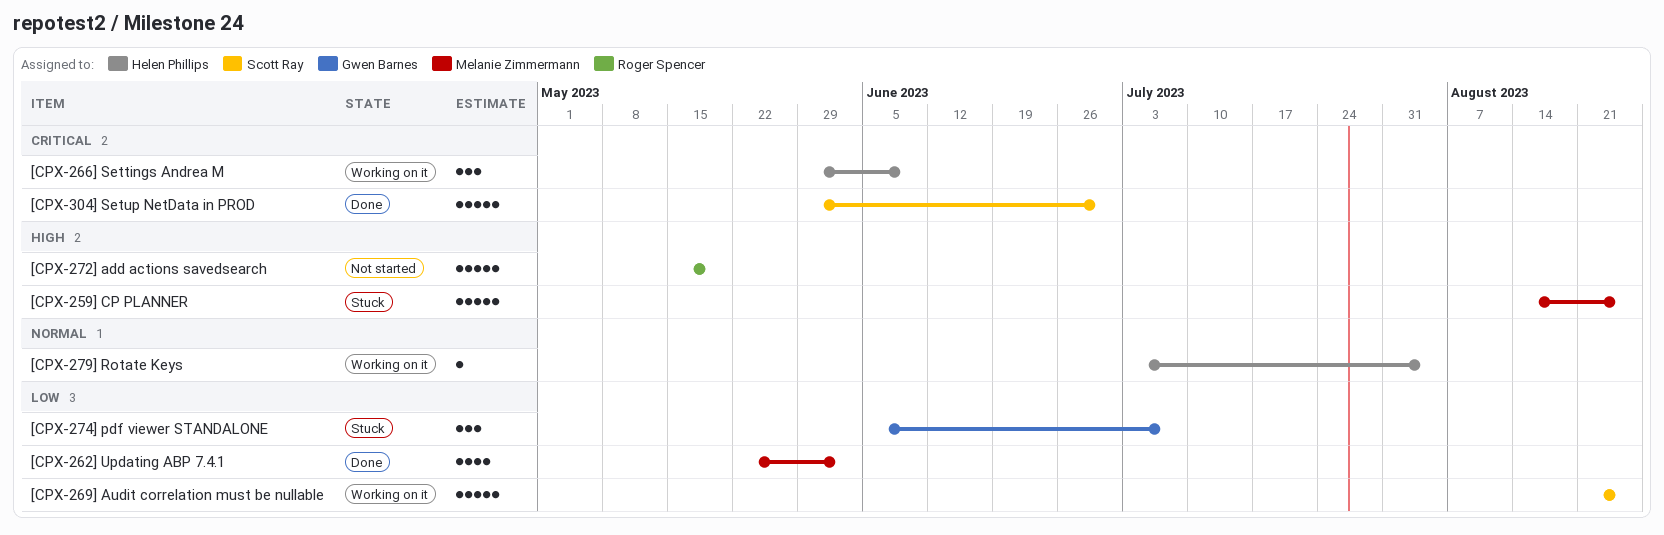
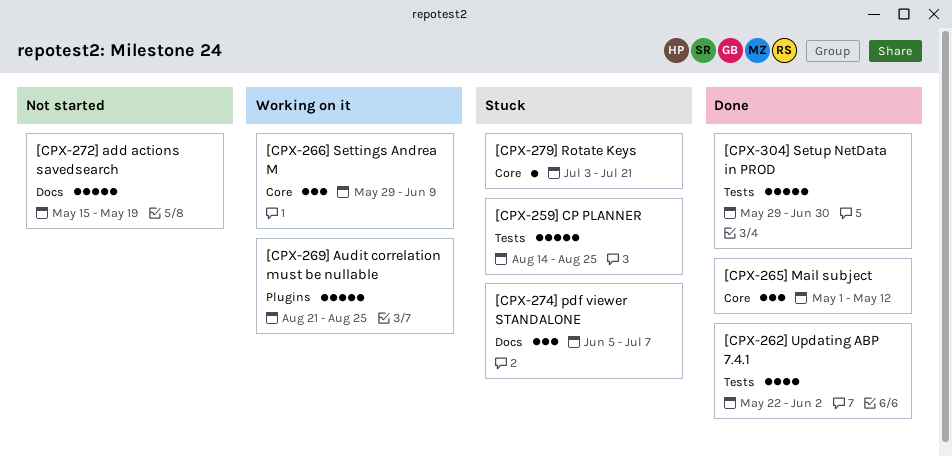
[CPX-265] Mail subject: none -> present
[CPX-279] Rotate Keys, status: Working on it -> Stuck
[CPX-279] Rotate Keys, due: Aug 4 -> Jul 21

